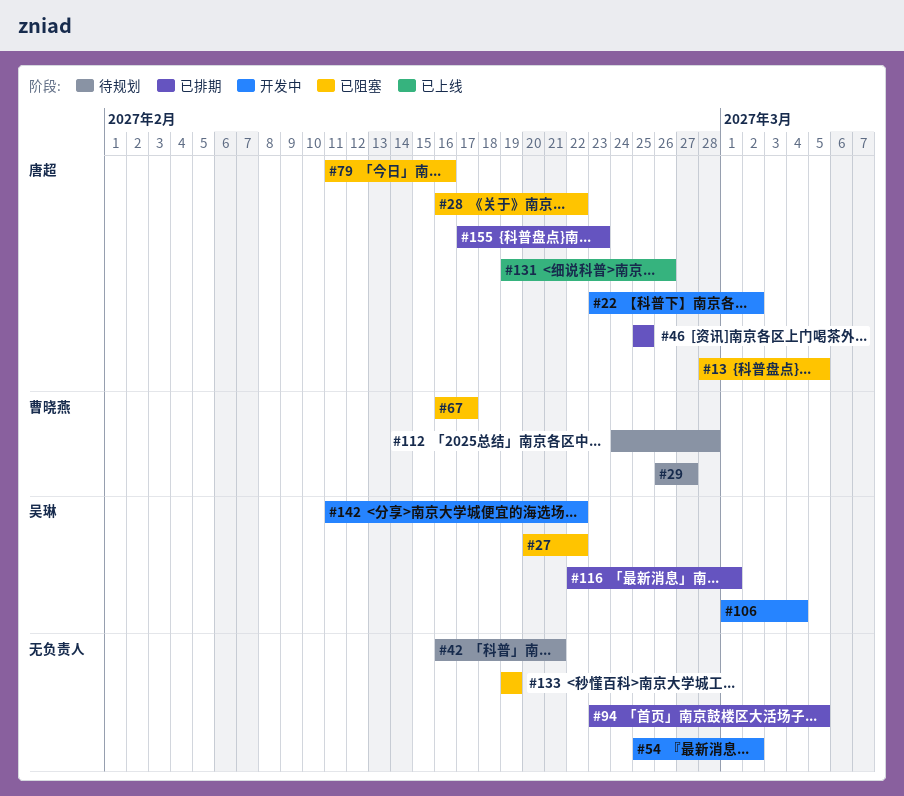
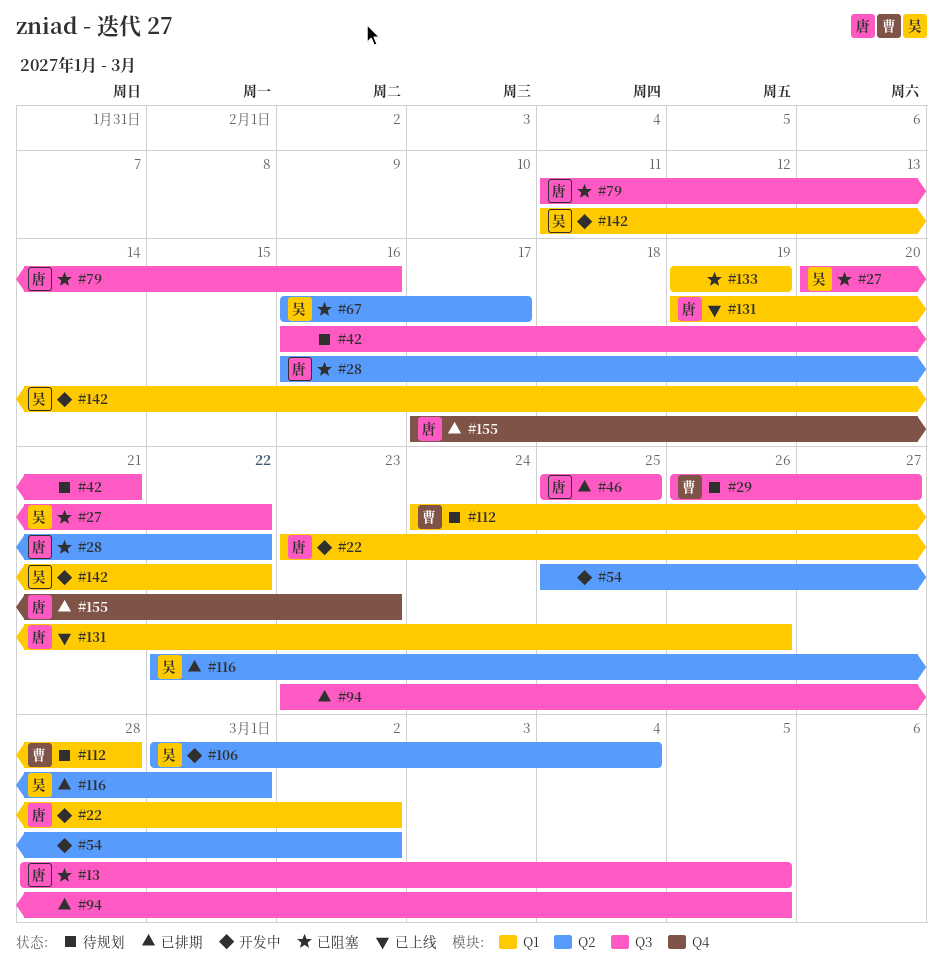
#67, owner: 曹晓燕 -> 吴琳

